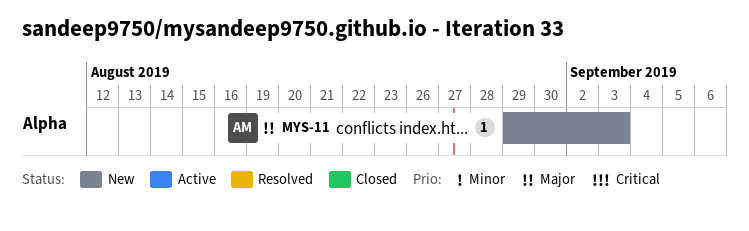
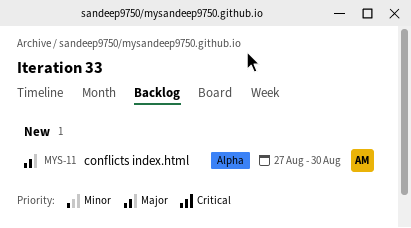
MYS-11, start: Aug 29 -> Aug 27
MYS-11, due: Sep 3 -> Aug 30

